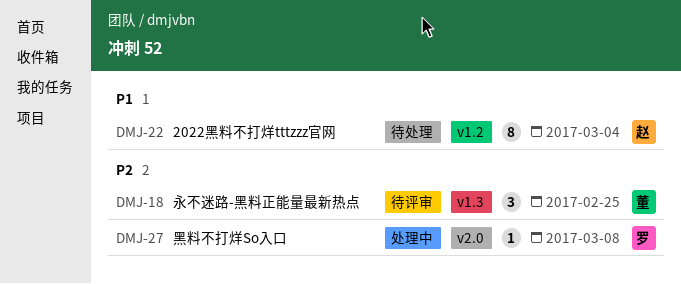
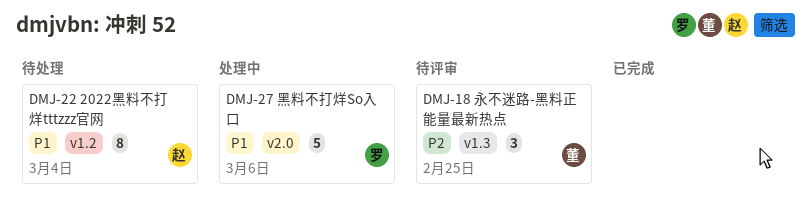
DMJ-27, priority: P2 -> P1
DMJ-27, estimate: 1 -> 5
DMJ-27, due: Mar 8 -> Mar 6

